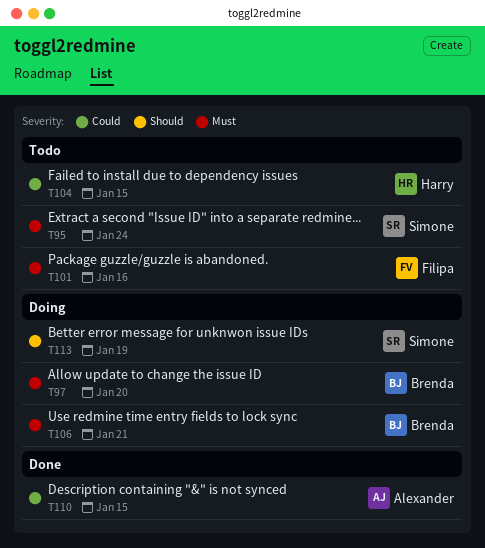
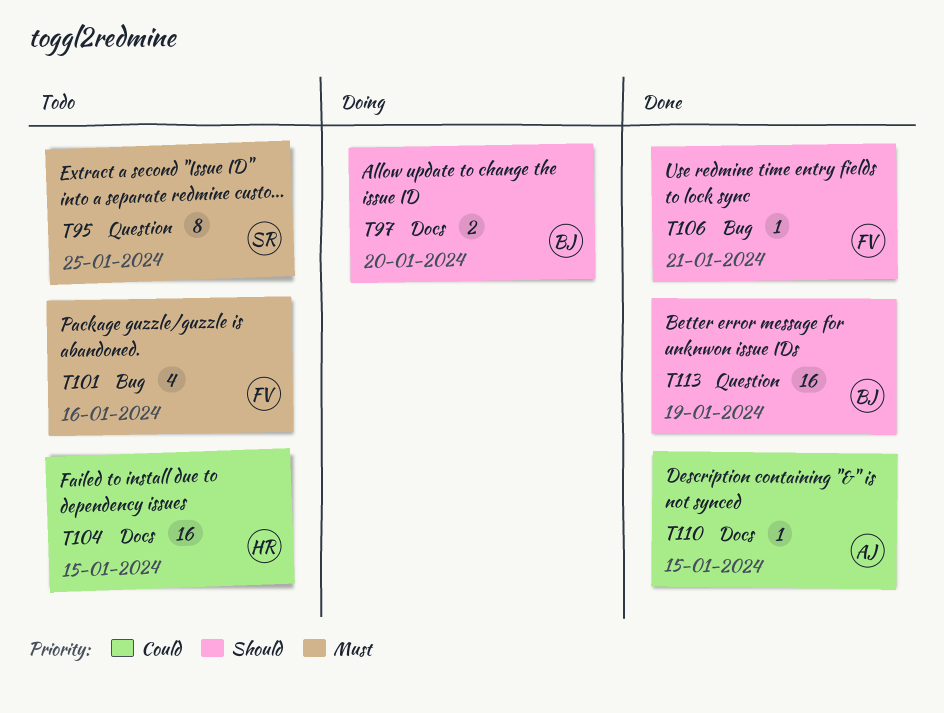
T95, due: Jan 24 -> Jan 25
T97, priority: Must -> Should
T106, status: Doing -> Done
T106, owner: Brenda -> Filipa
T106, priority: Must -> Should
T113, status: Doing -> Done
T113, owner: Simone -> Brenda

